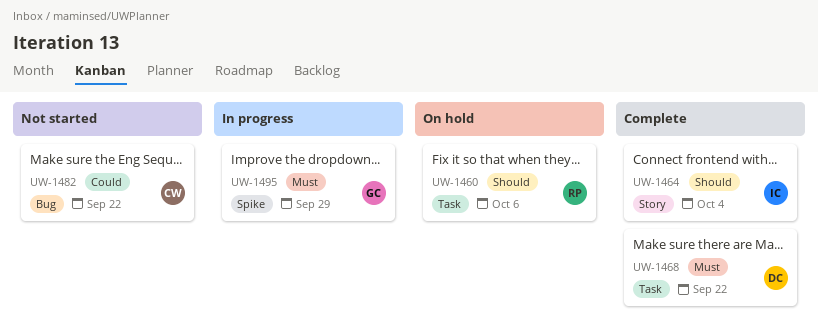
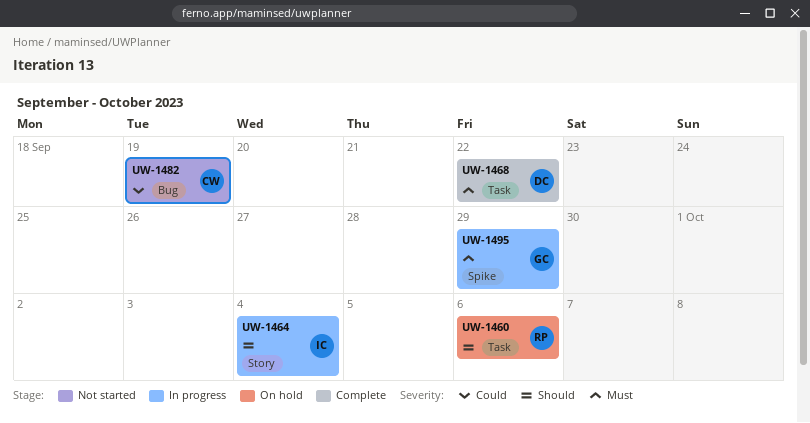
UW-1464, status: Complete -> In progress
UW-1482, due: Sep 22 -> Sep 19

